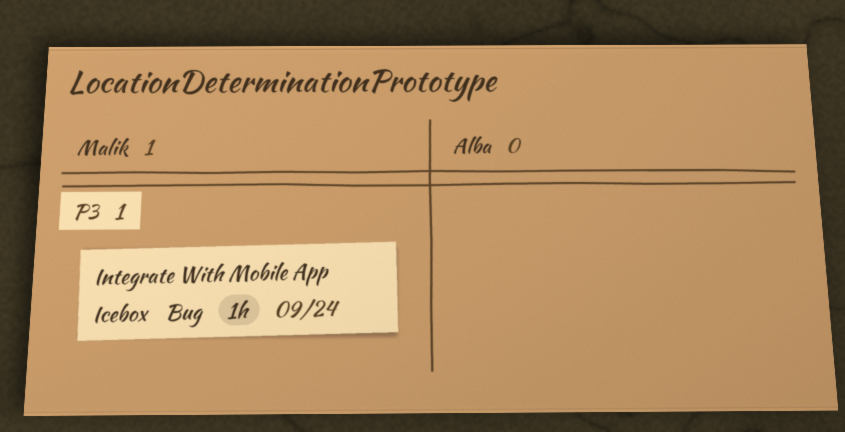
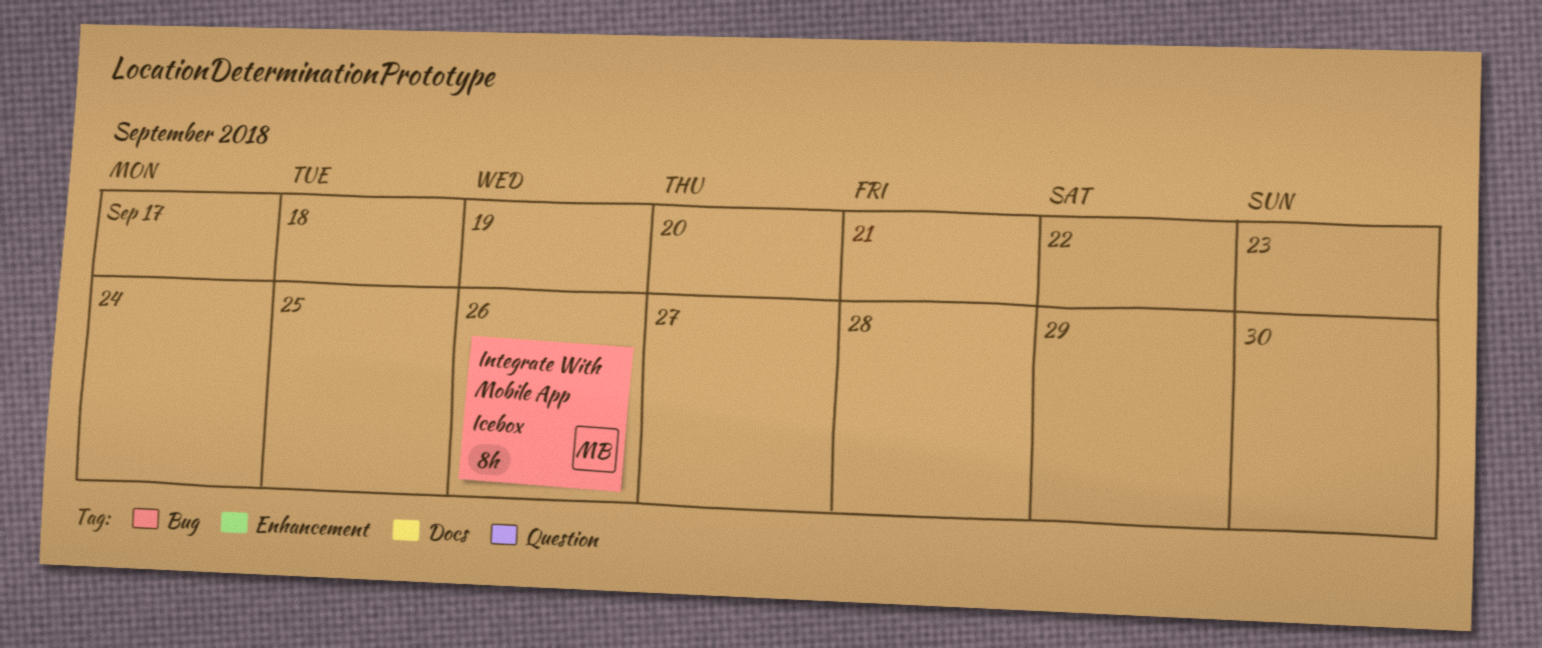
Integrate With Mobile App, estimate: 1h -> 8h
Integrate With Mobile App, due: Sep 24 -> Sep 26

